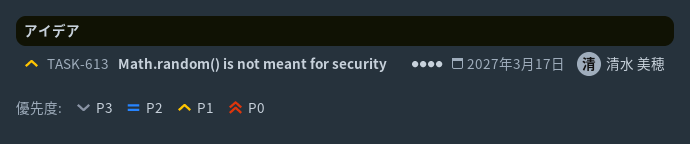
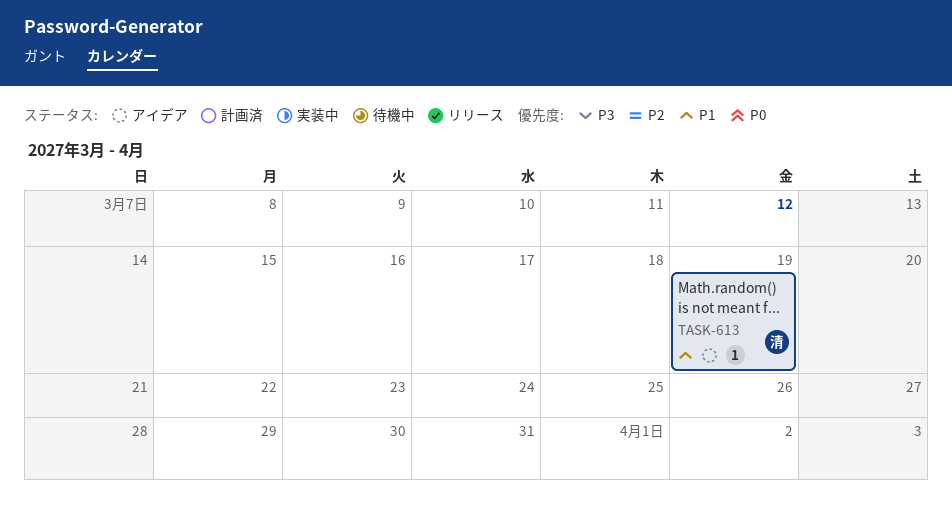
TASK-613, estimate: 4 -> 1
TASK-613, due: Mar 17 -> Mar 19

